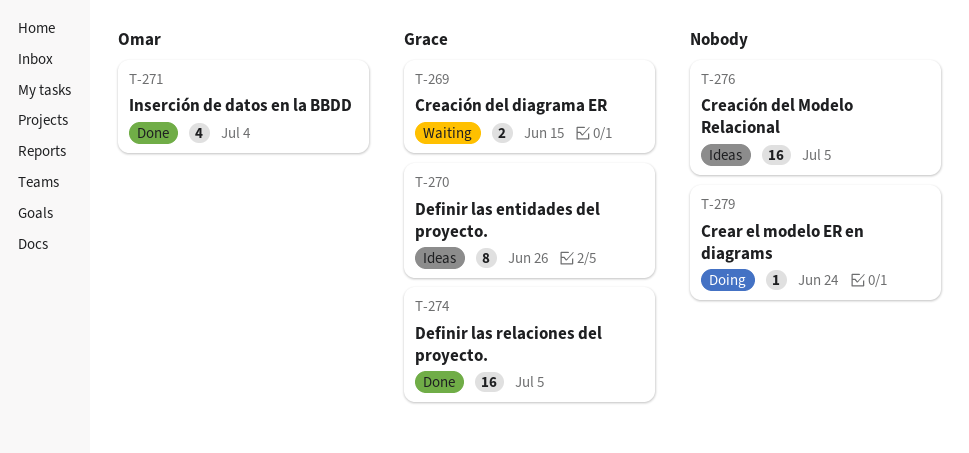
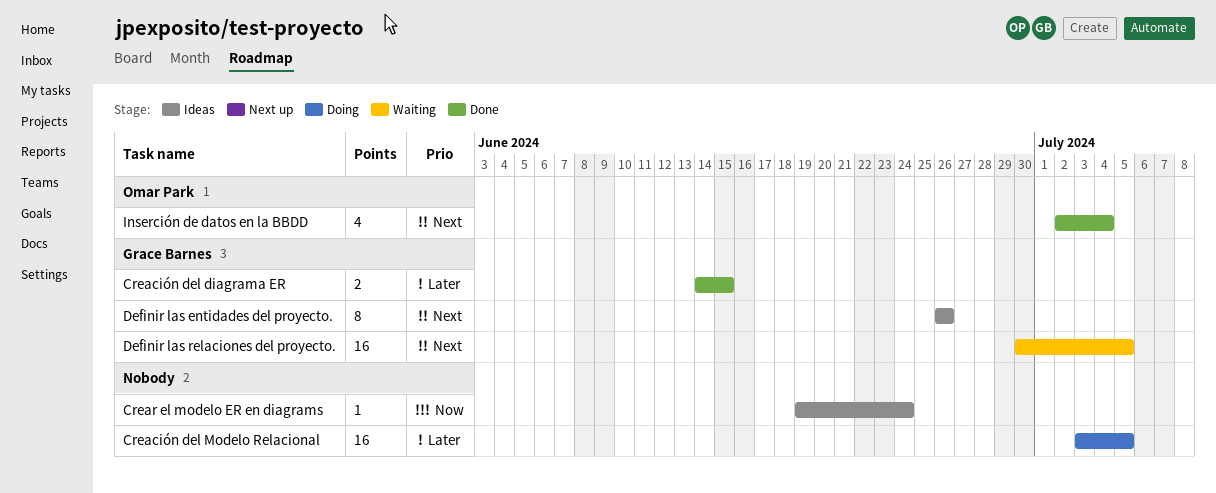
Creación del diagrama ER, status: Waiting -> Done
Creación del Modelo Relacional, status: Ideas -> Doing
Crear el modelo ER en diagrams, status: Doing -> Ideas
Definir las relaciones del proyecto., status: Done -> Waiting

